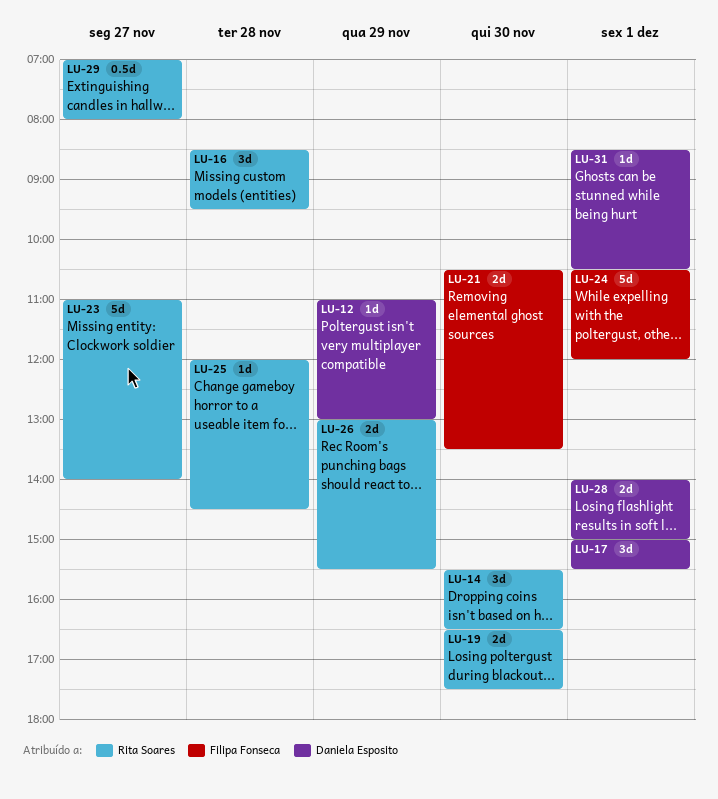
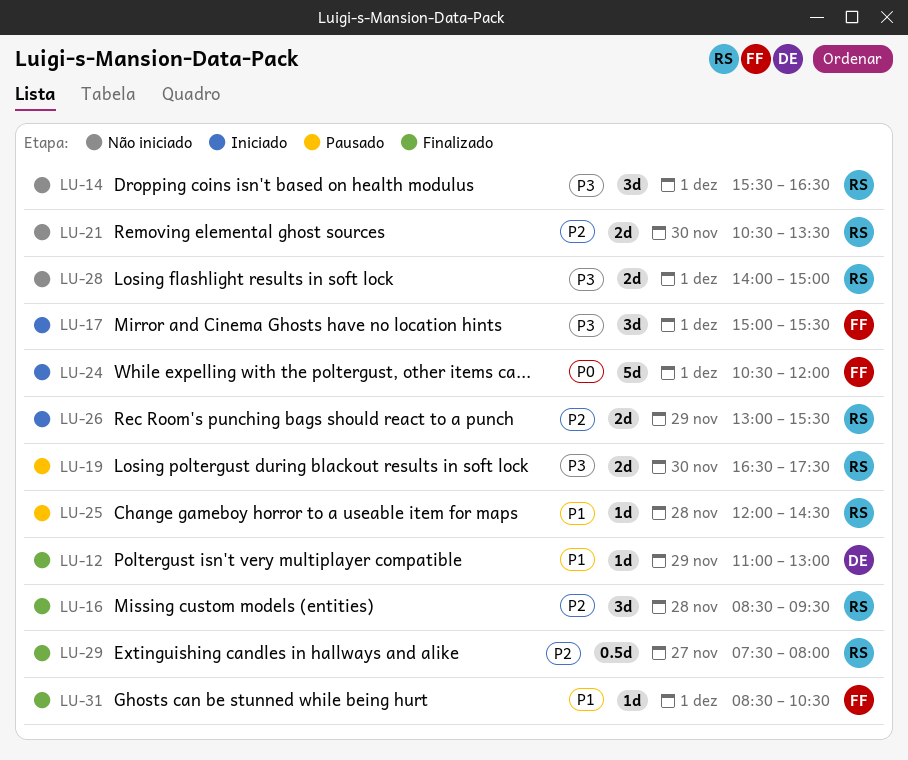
LU-14, day: Nov 30 -> Dec 1
LU-17, owner: Daniela Esposito -> Filipa Fonseca
LU-21, owner: Filipa Fonseca -> Rita Soares
LU-23: present -> none
LU-28, owner: Daniela Esposito -> Rita Soares
LU-29, begins: 07:00 -> 07:30
LU-31, owner: Daniela Esposito -> Filipa Fonseca

